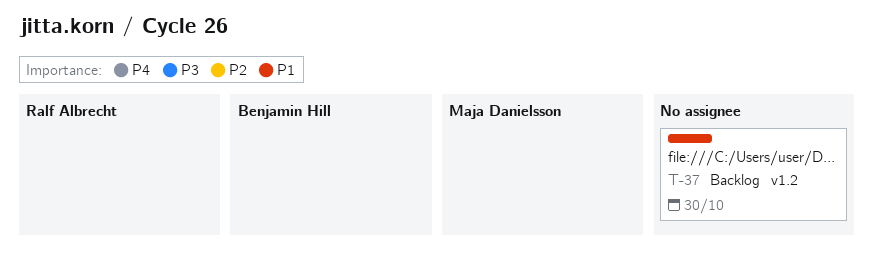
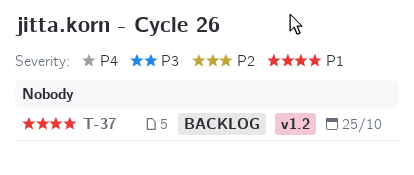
T-37, due: Oct 30 -> Oct 25

